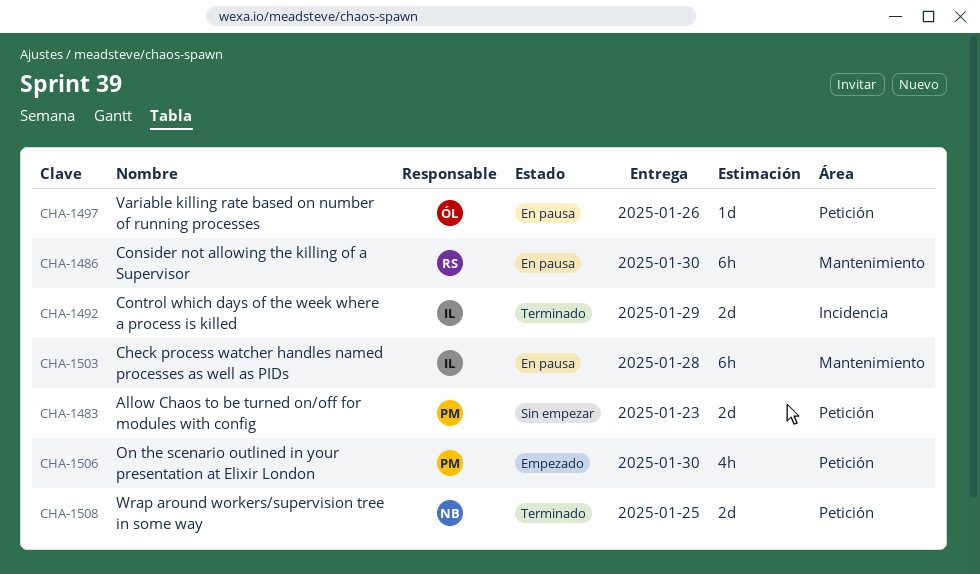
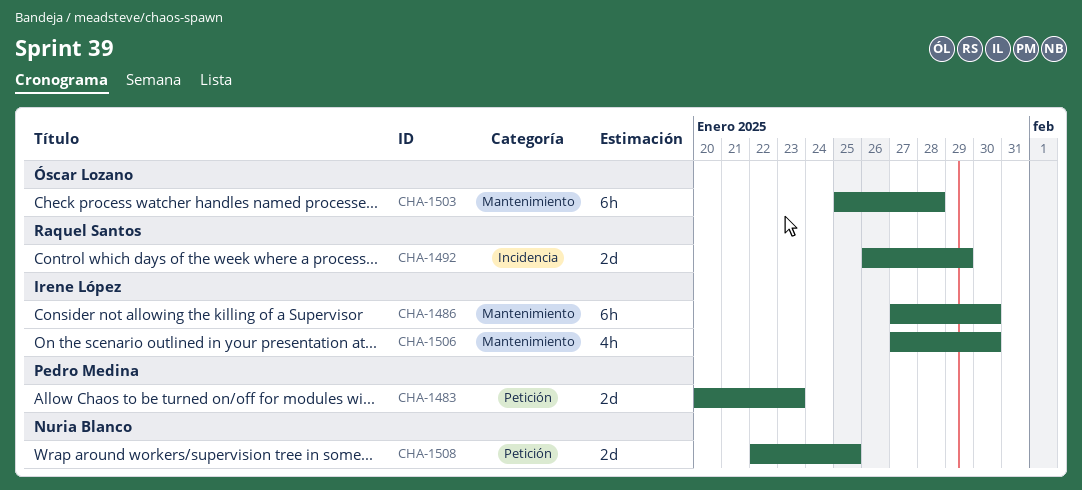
CHA-1486, owner: Raquel Santos -> Irene López
CHA-1492, owner: Irene López -> Raquel Santos
CHA-1497: present -> none
CHA-1503, owner: Irene López -> Óscar Lozano
CHA-1506, owner: Pedro Medina -> Irene López
CHA-1506, label: Petición -> Mantenimiento

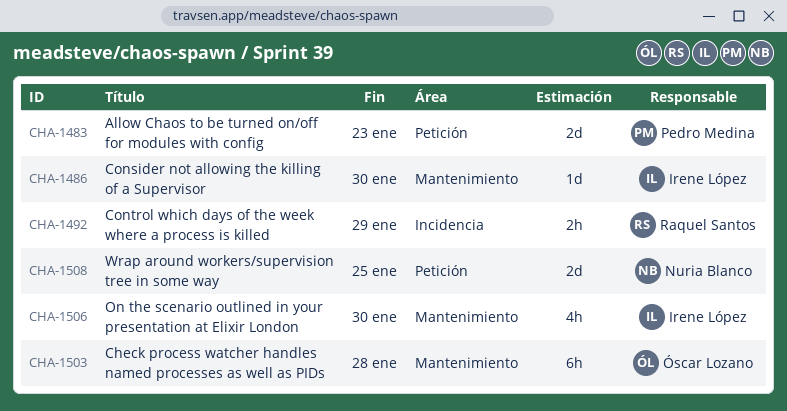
CHA-1486, estimate: 6h -> 1d
CHA-1492, estimate: 2d -> 2h

